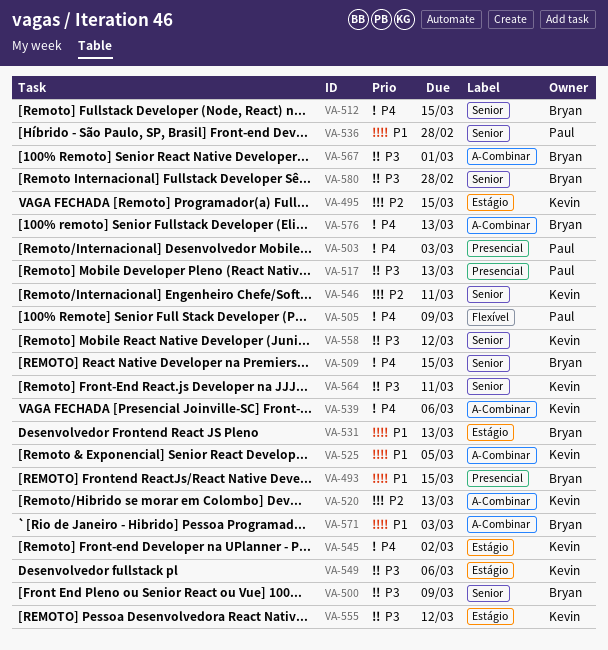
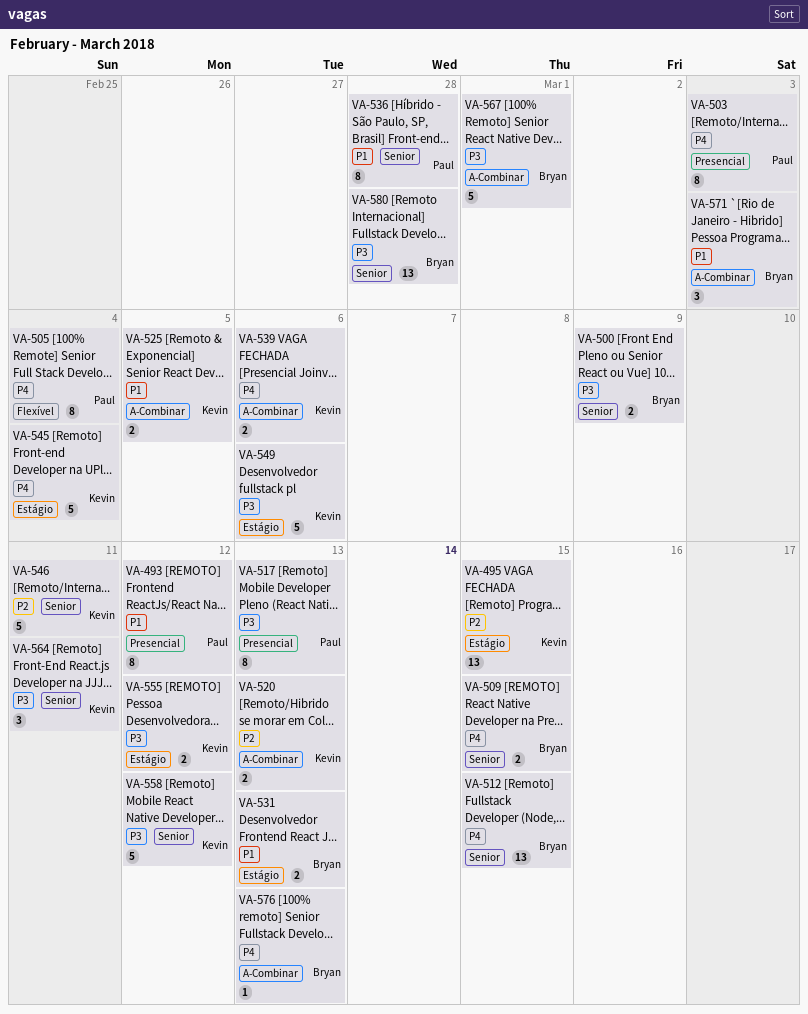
VA-493, owner: Bryan -> Paul
VA-493, due: Mar 15 -> Mar 12
VA-505, due: Mar 9 -> Mar 4
VA-545, due: Mar 2 -> Mar 4

